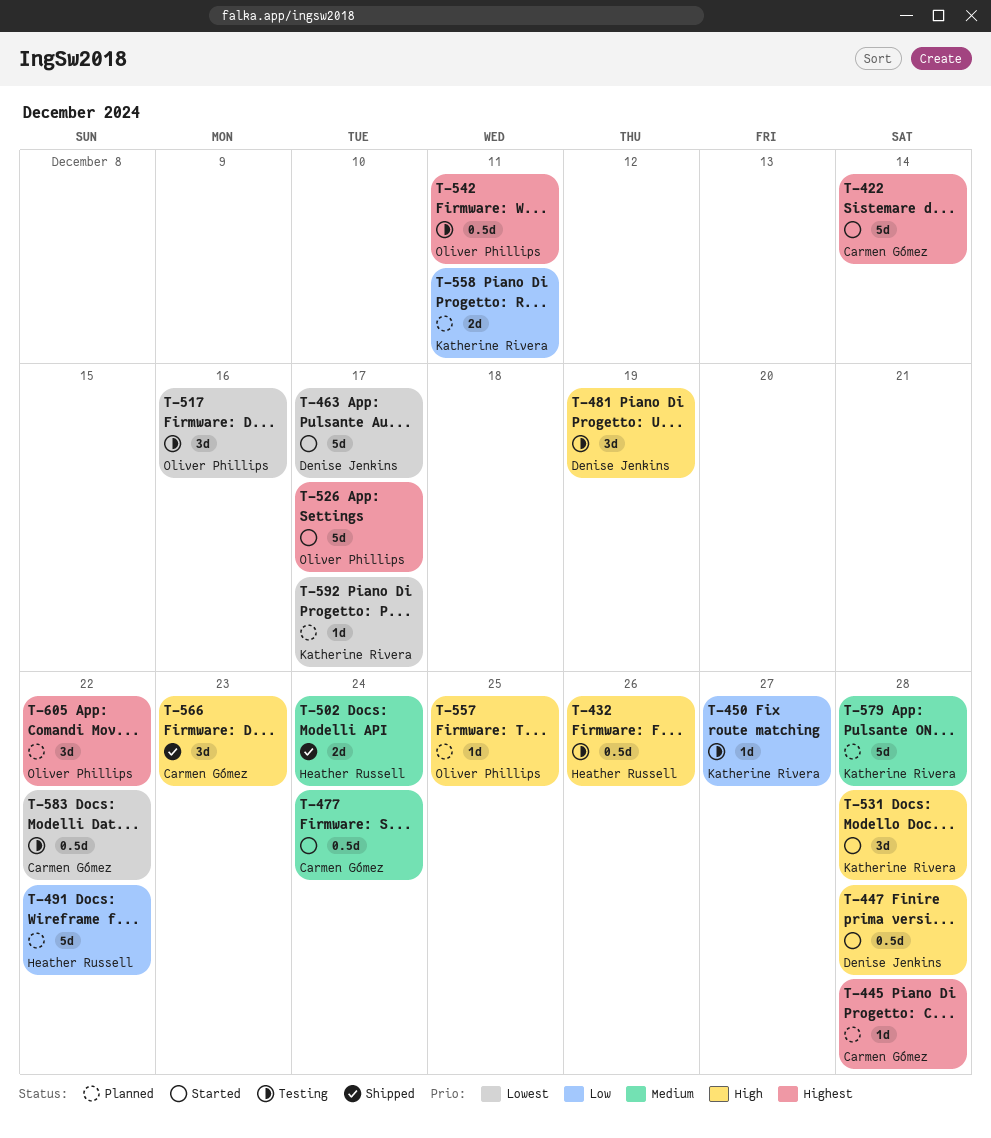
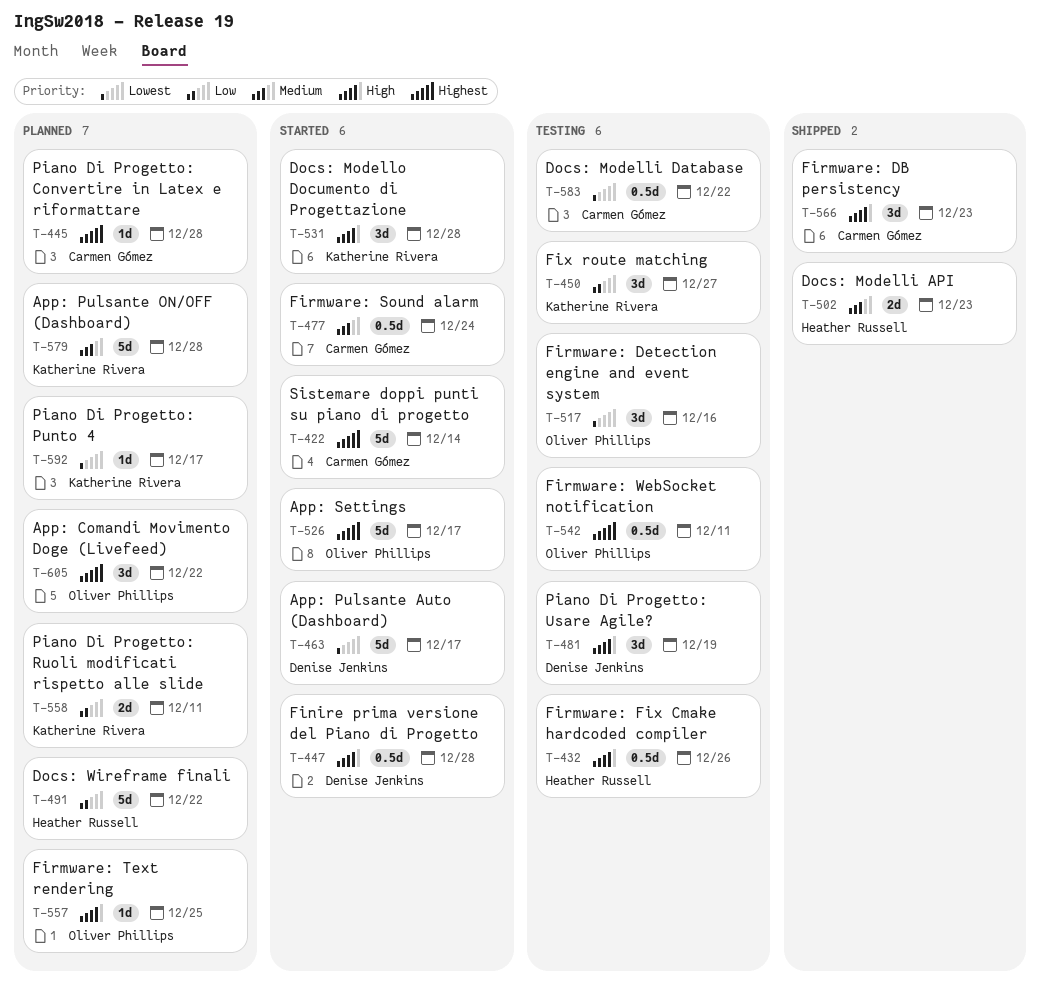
T-450, estimate: 1d -> 3d
T-502, due: Dec 24 -> Dec 23

